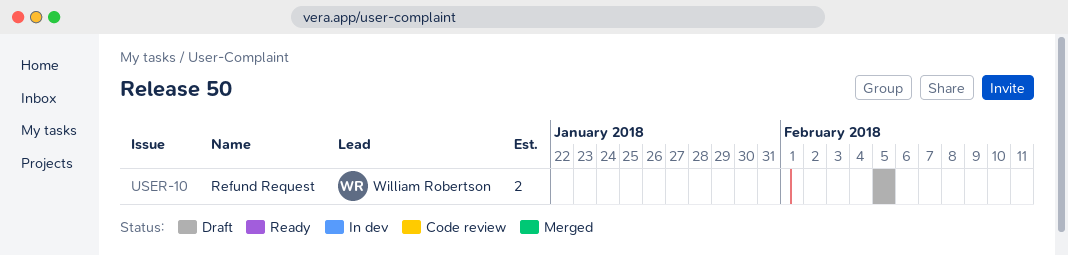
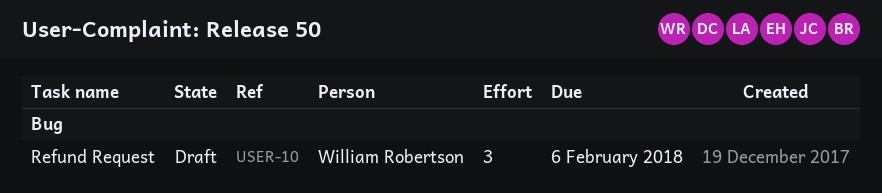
USER-10, estimate: 2 -> 3
USER-10, due: Feb 5 -> Feb 6

